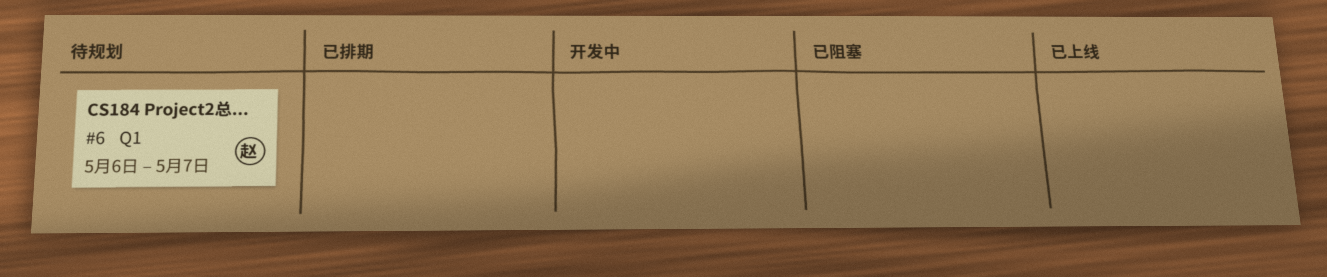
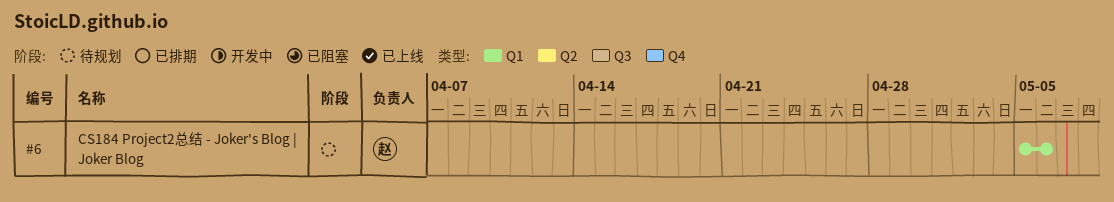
#6, start: May 6 -> May 5
#6, due: May 7 -> May 6

